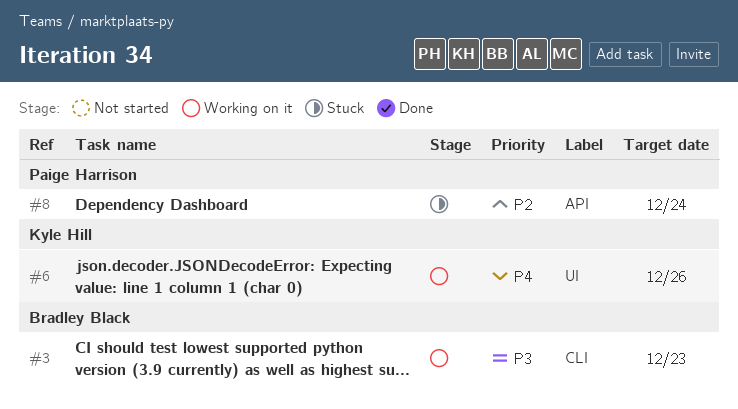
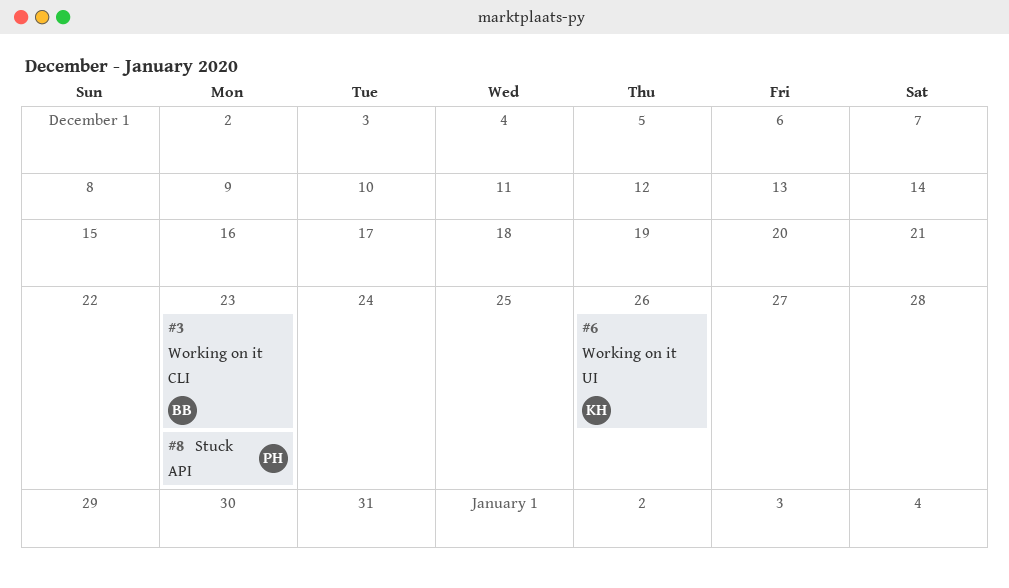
#8, due: Dec 24 -> Dec 23

